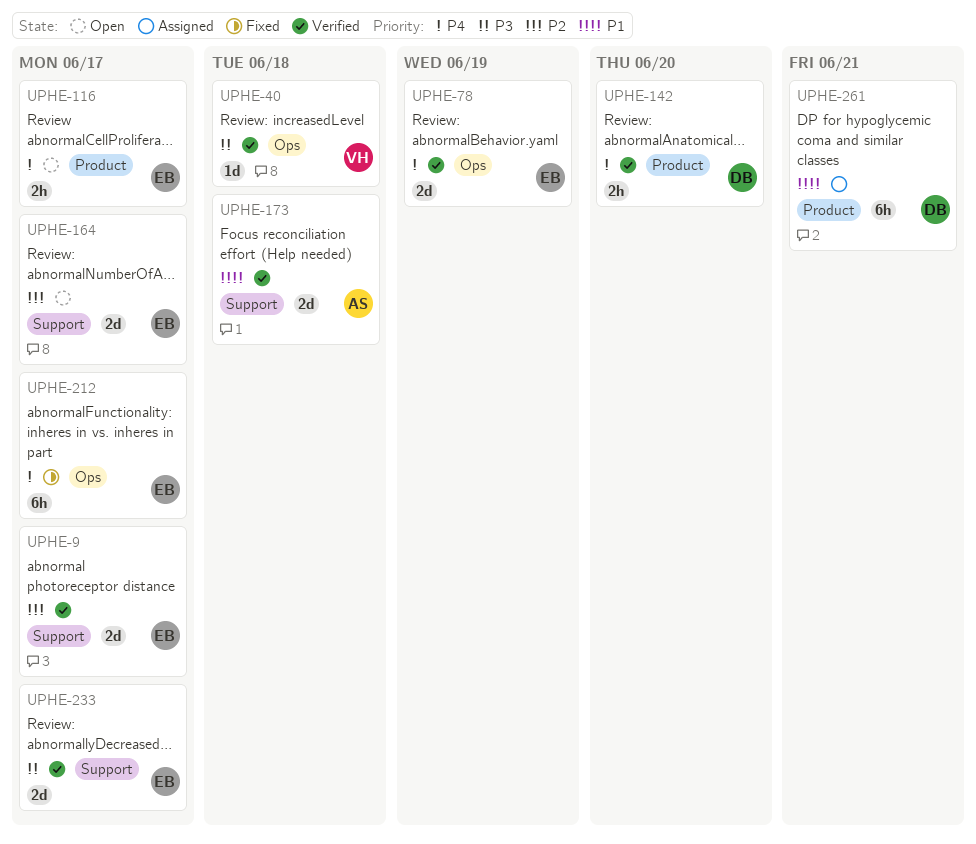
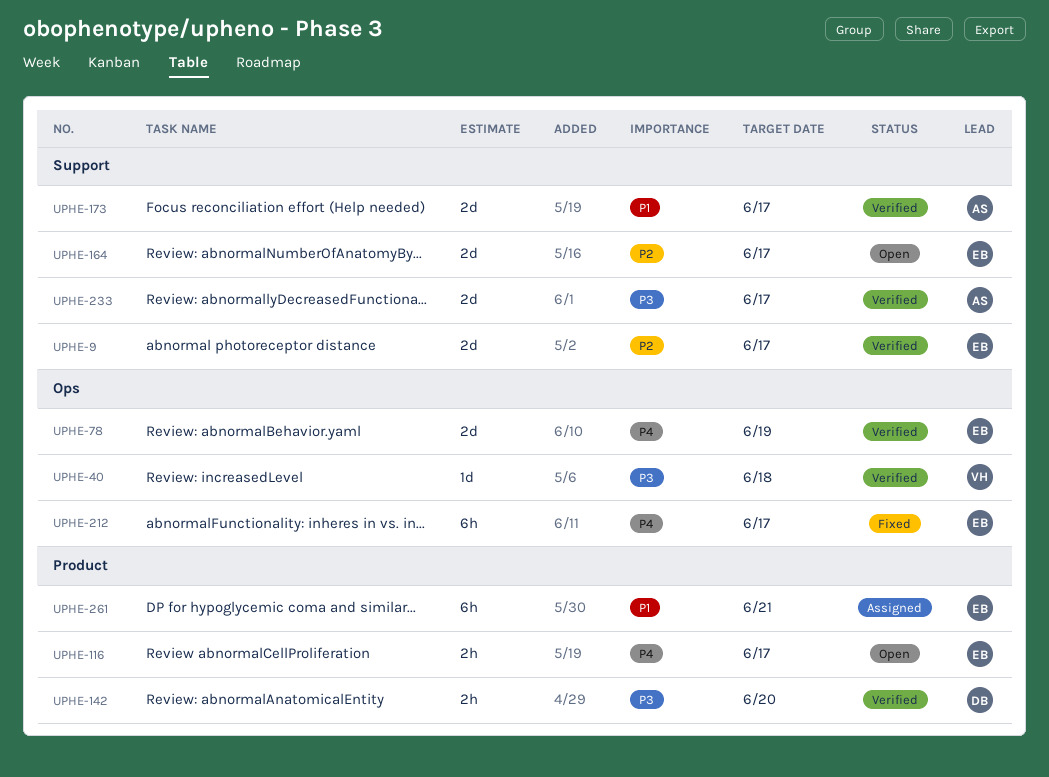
UPHE-142, priority: P4 -> P3
UPHE-173, due: Jun 18 -> Jun 17
UPHE-233, owner: EB -> AS
UPHE-261, owner: DB -> EB

